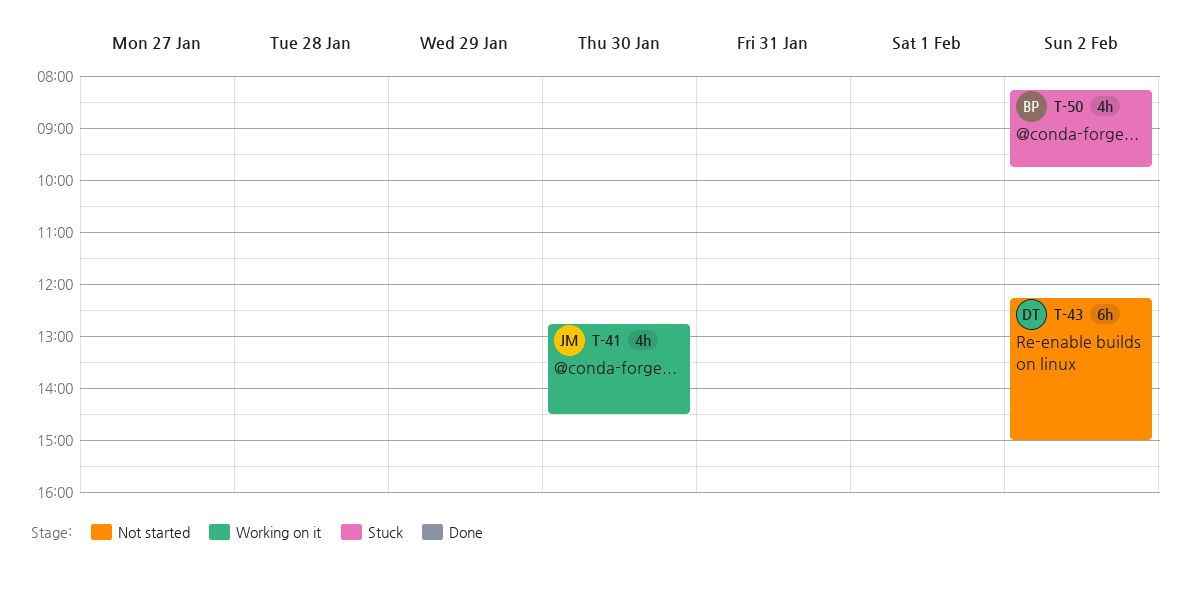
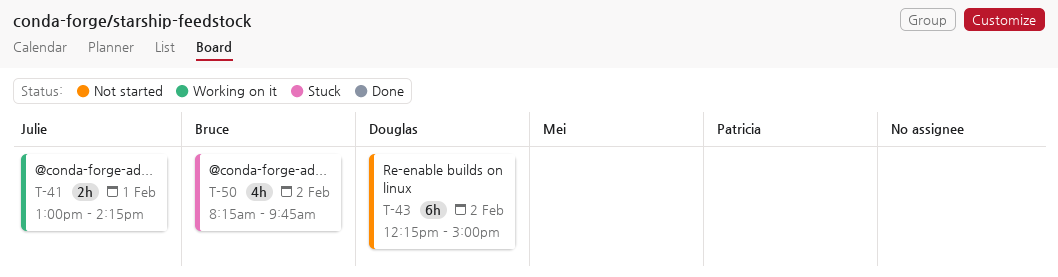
T-41, estimate: 4h -> 2h
T-41, day: Jan 30 -> Feb 1
T-41, begins: 12:45 -> 13:00
T-41, ends: 14:30 -> 14:15

